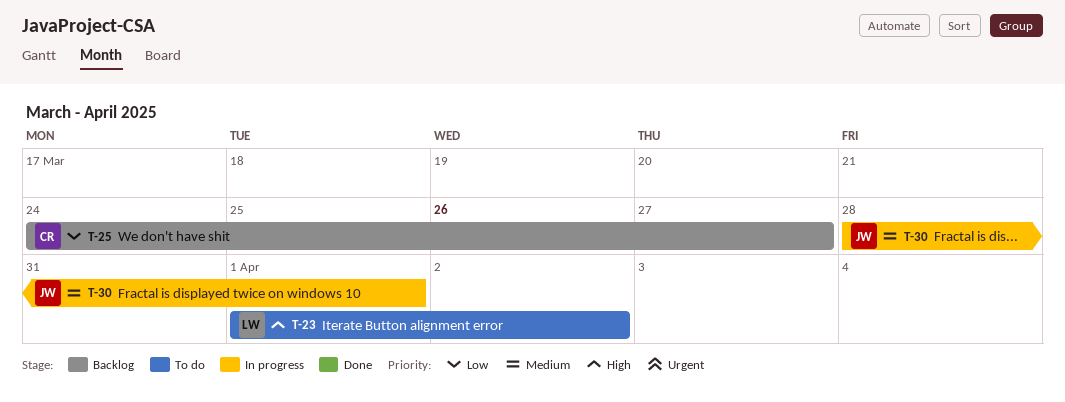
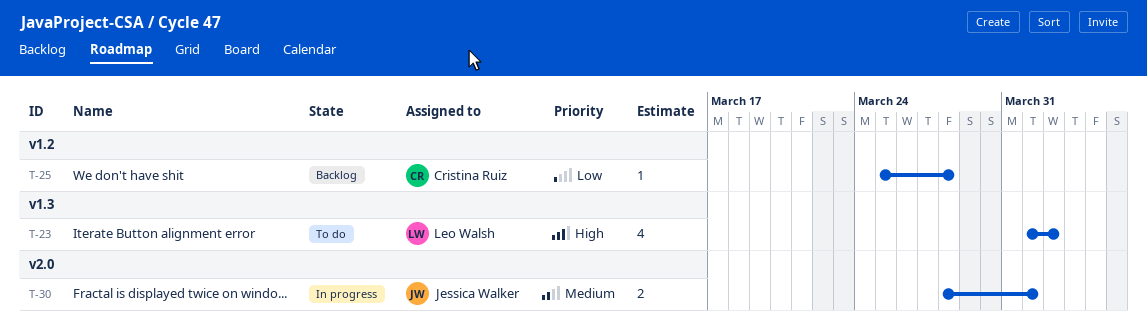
T-25, start: Mar 24 -> Mar 25
T-25, due: Mar 27 -> Mar 28

